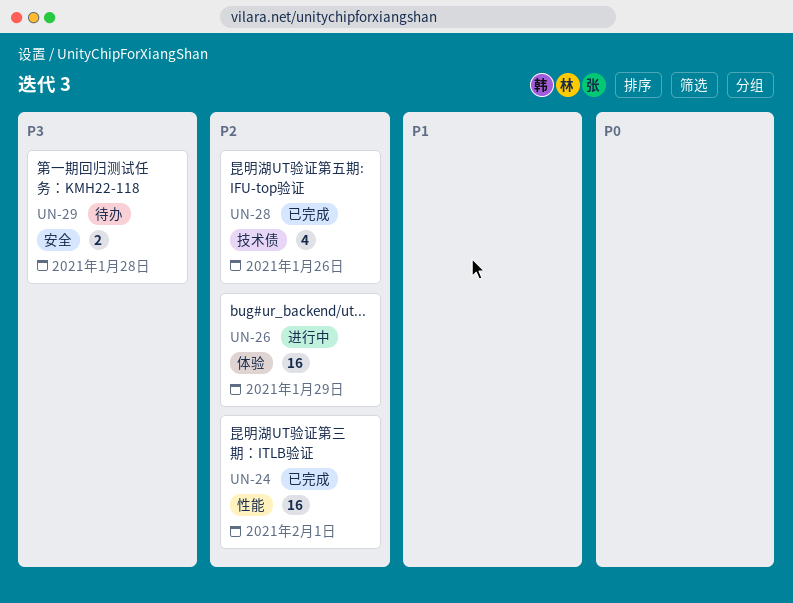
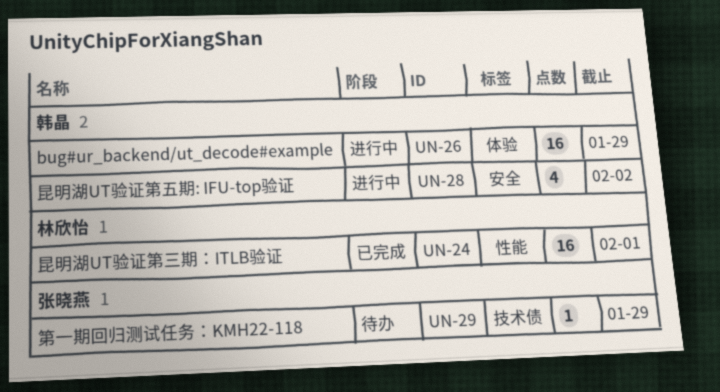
UN-28, status: 已完成 -> 进行中
UN-28, label: 技术债 -> 安全
UN-28, due: Jan 26 -> Feb 2
UN-29, label: 安全 -> 技术债
UN-29, estimate: 2 -> 1
UN-29, due: Jan 28 -> Jan 29

